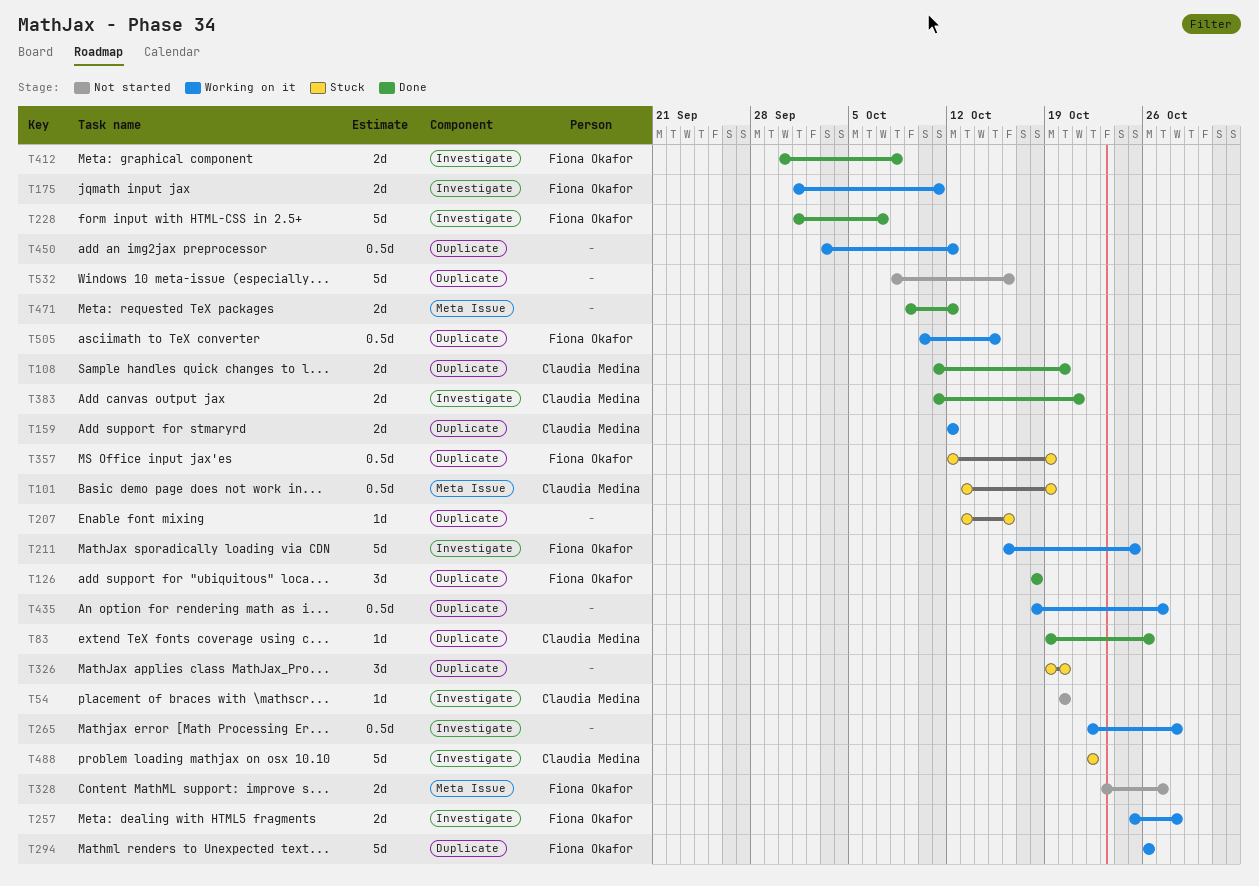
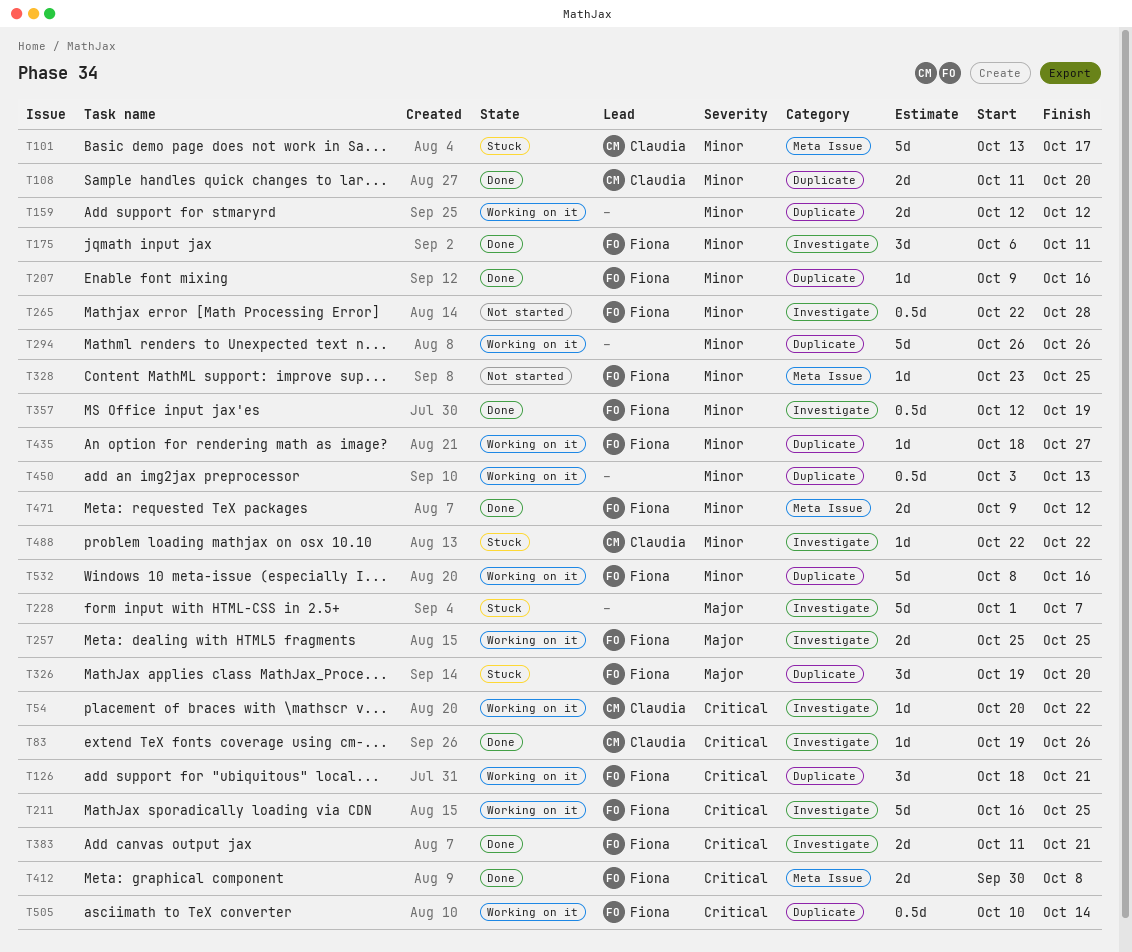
T54, status: Not started -> Working on it
T54, due: Oct 20 -> Oct 22
T83, label: Duplicate -> Investigate
T101, estimate: 0.5d -> 5d
T101, due: Oct 19 -> Oct 17
T126, status: Done -> Working on it
T126, due: Oct 18 -> Oct 21
T159, owner: Claudia Medina -> none
T175, status: Working on it -> Done
T175, estimate: 2d -> 3d
T175, start: Oct 1 -> Oct 6
T207, status: Stuck -> Done
T207, owner: none -> Fiona Okafor
T207, start: Oct 13 -> Oct 9
T228, status: Done -> Stuck
T228, owner: Fiona Okafor -> none
T257, due: Oct 28 -> Oct 25
T265, status: Working on it -> Not started
T265, owner: none -> Fiona Okafor
T294, owner: Fiona Okafor -> none
T326, owner: none -> Fiona Okafor
T328, estimate: 2d -> 1d
T328, due: Oct 27 -> Oct 25
T357, status: Stuck -> Done
T357, label: Duplicate -> Investigate
T383, owner: Claudia Medina -> Fiona Okafor
T412, label: Investigate -> Meta Issue
T435, owner: none -> Fiona Okafor
T435, estimate: 0.5d -> 1d
T450, due: Oct 12 -> Oct 13
T471, owner: none -> Fiona Okafor
T488, estimate: 5d -> 1d
T505, due: Oct 15 -> Oct 14
T532, status: Not started -> Working on it
T532, owner: none -> Fiona Okafor

